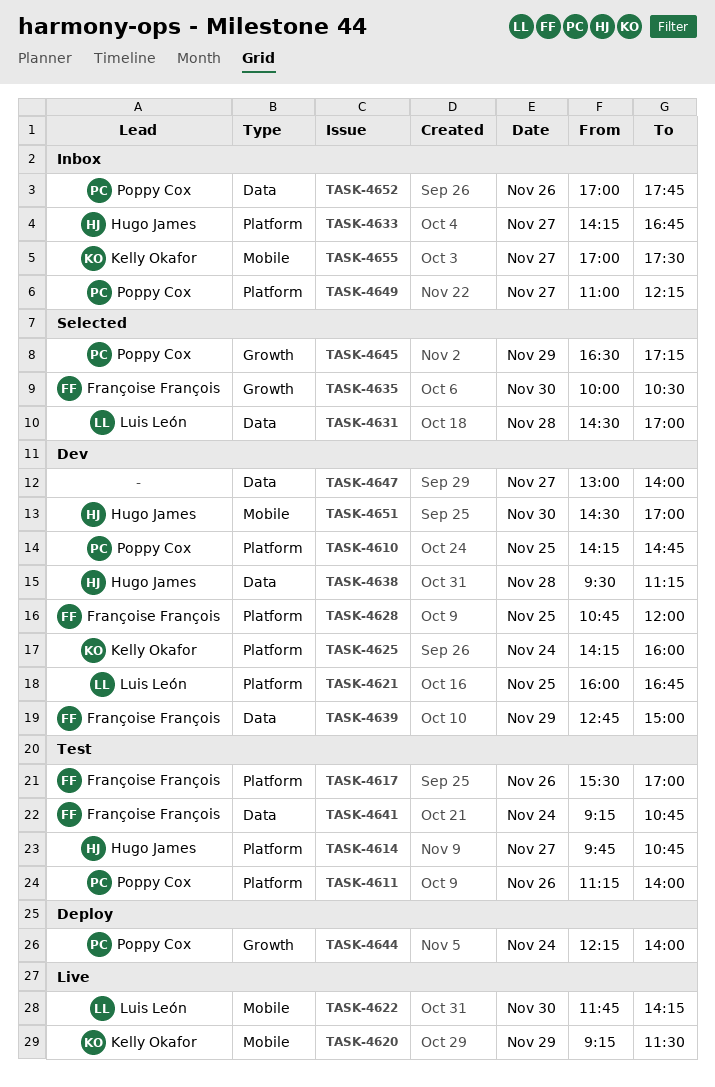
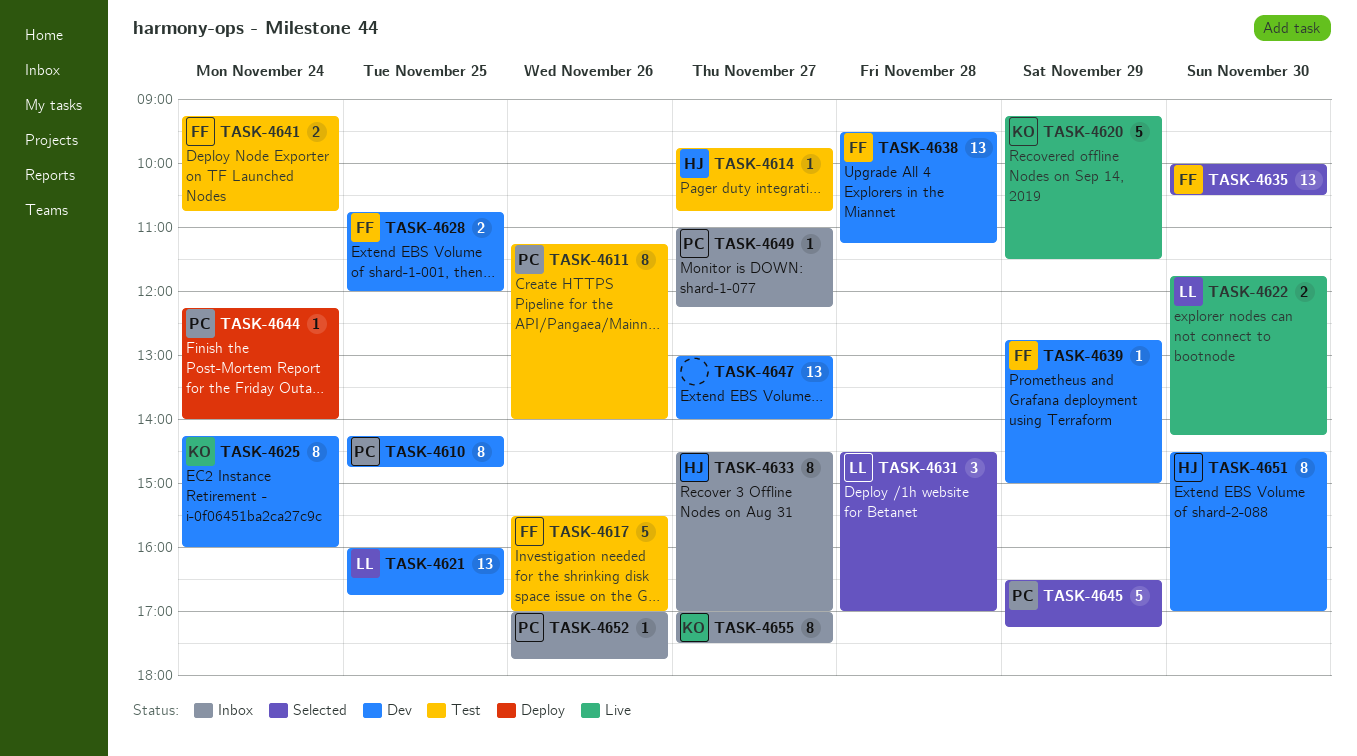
TASK-4633, begins: 14:15 -> 14:30
TASK-4633, ends: 16:45 -> 17:00
TASK-4638, owner: Hugo James -> Françoise François

